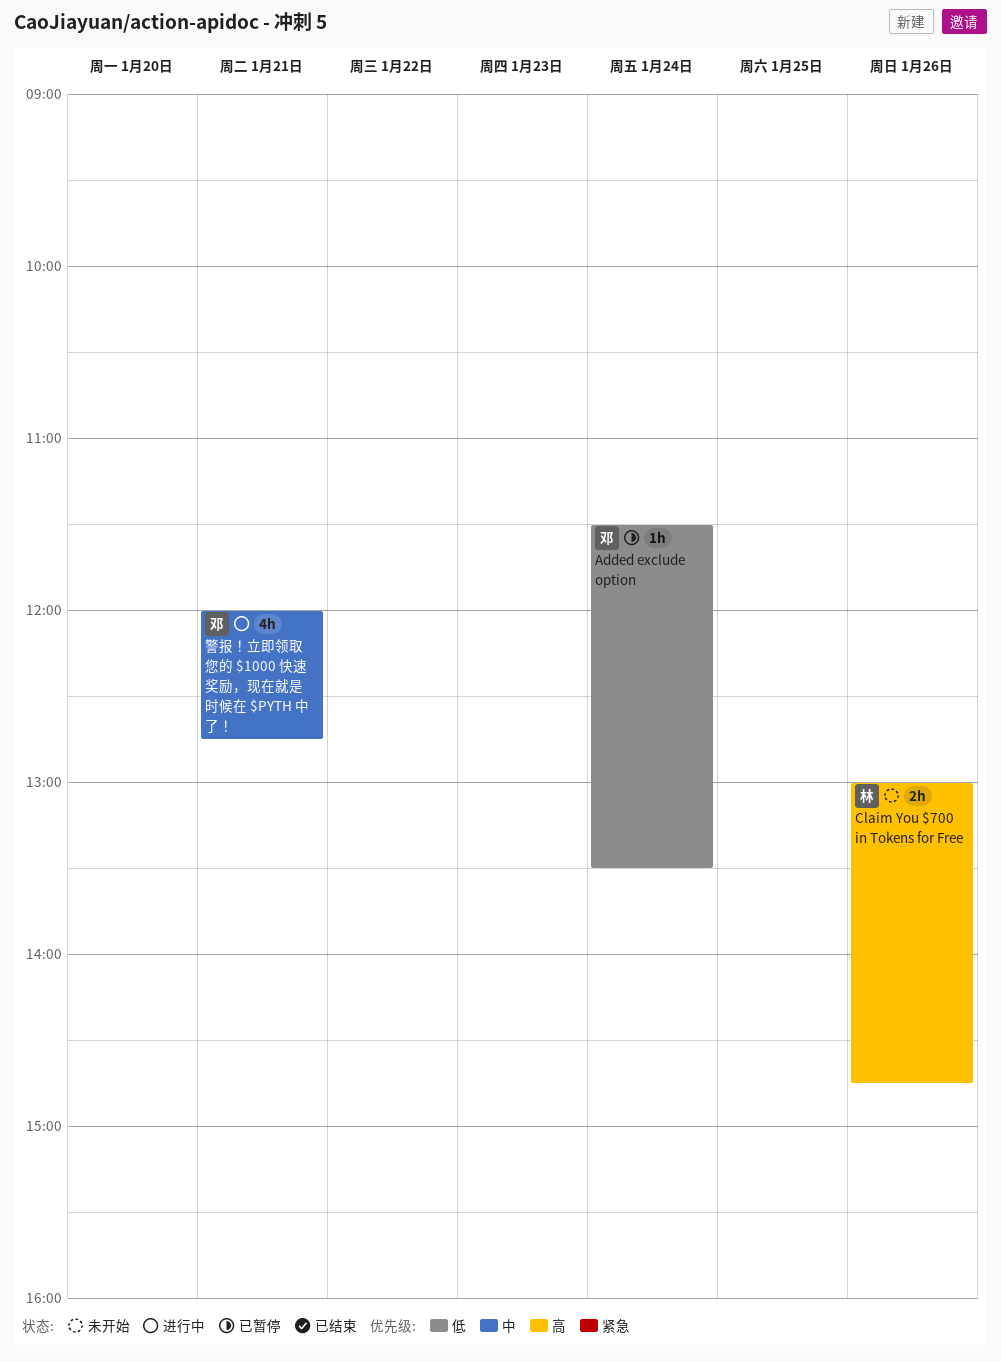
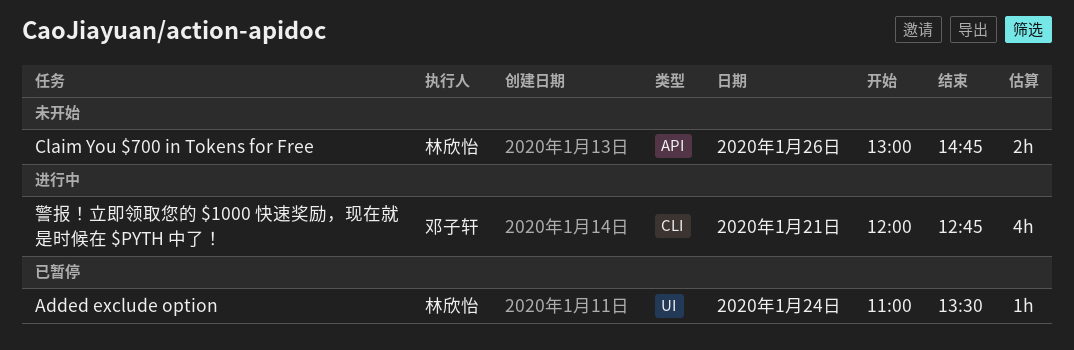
Added exclude option, owner: 邓子轩 -> 林欣怡
Added exclude option, begins: 11:30 -> 11:00

